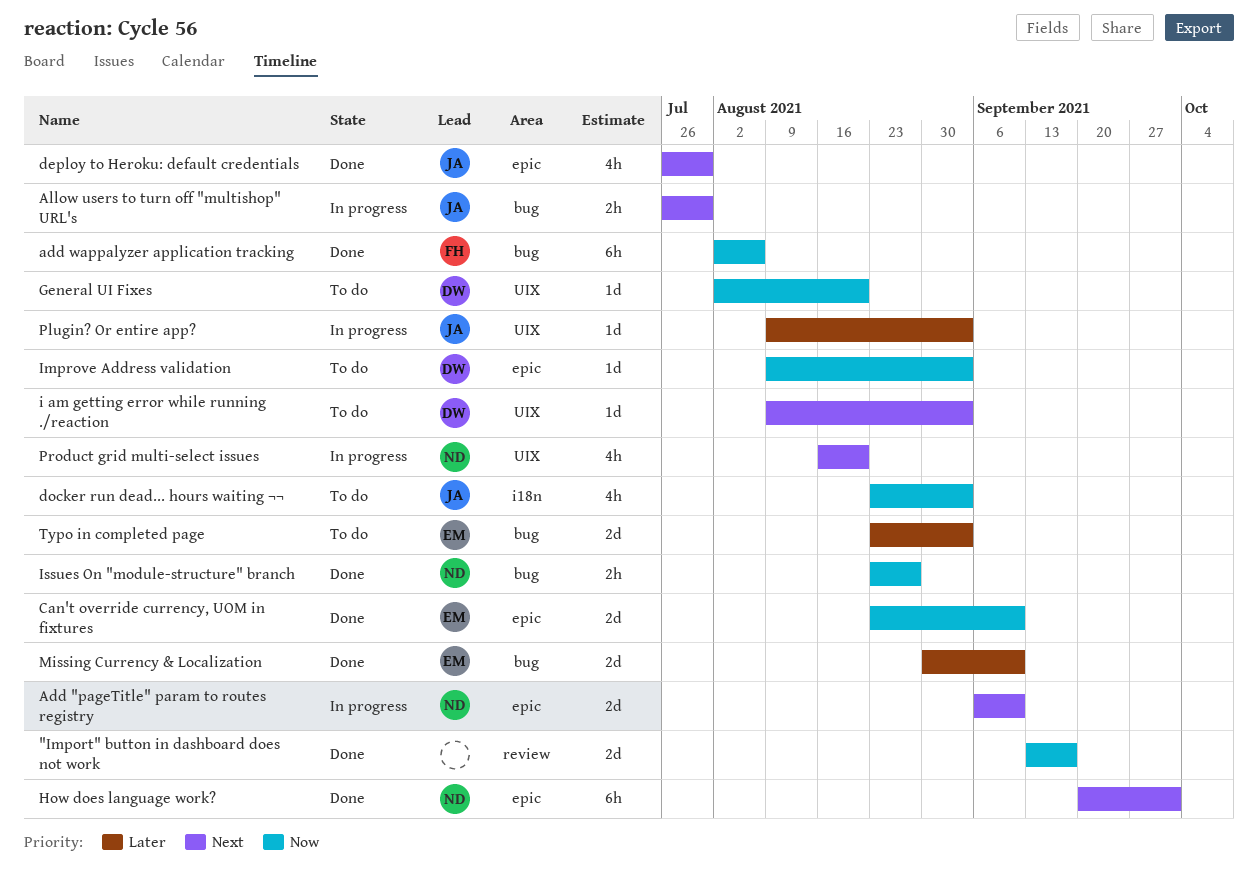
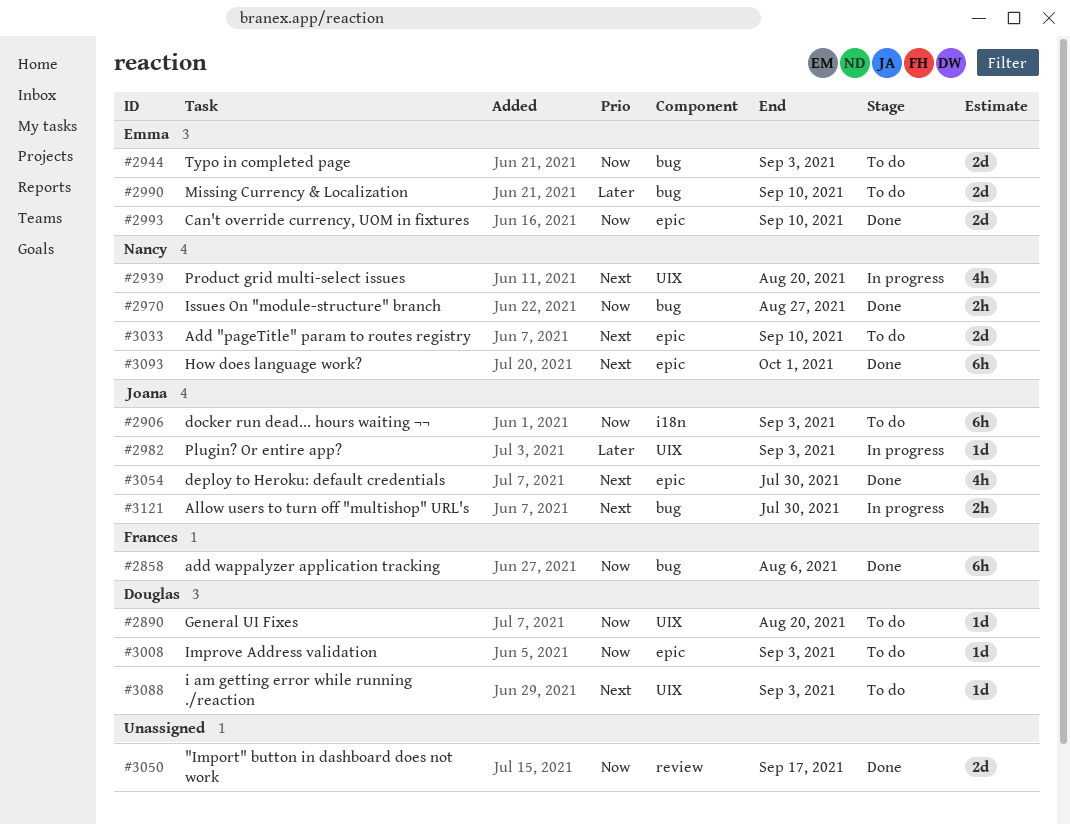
Add "pageTitle" param to routes registry, status: In progress -> To do
docker run dead... hours waiting ¬¬, estimate: 4h -> 6h
Missing Currency & Localization, status: Done -> To do
Typo in completed page, priority: Later -> Now

